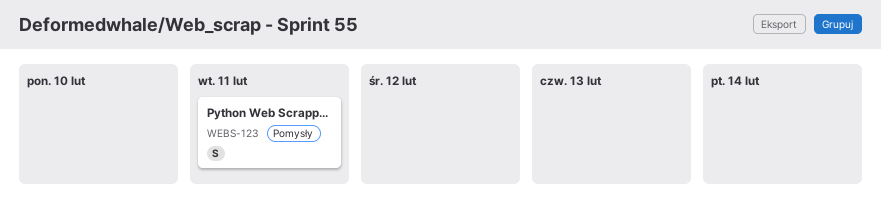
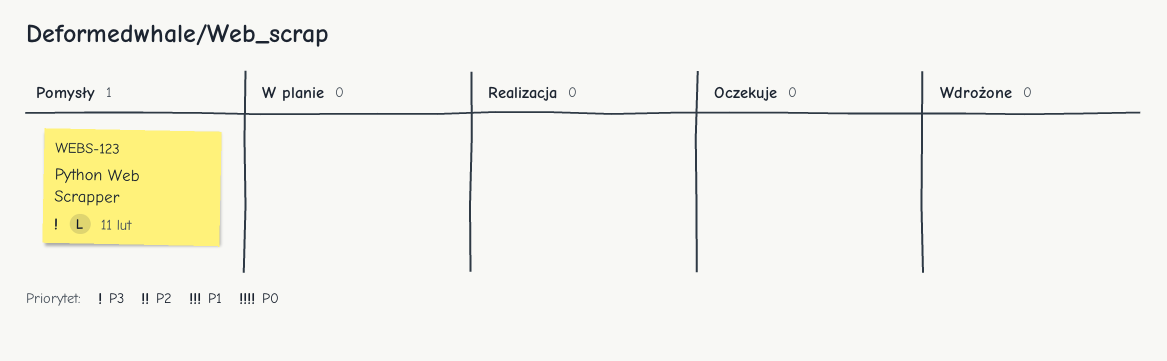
WEBS-123, estimate: S -> L

